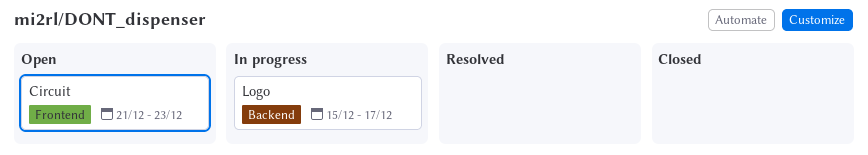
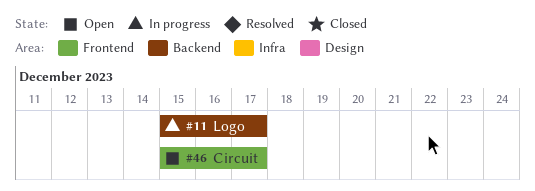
Circuit, start: Dec 21 -> Dec 15
Circuit, due: Dec 23 -> Dec 17

